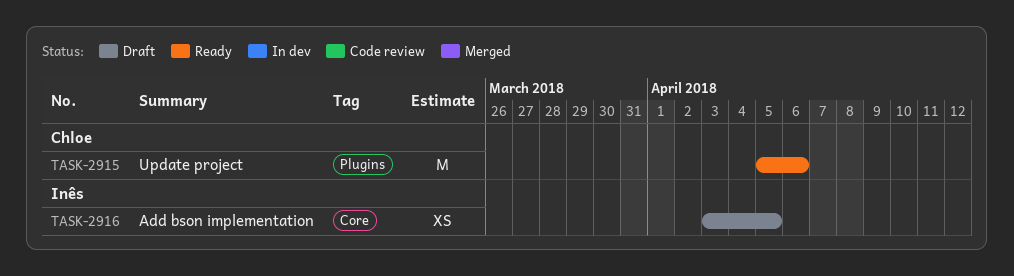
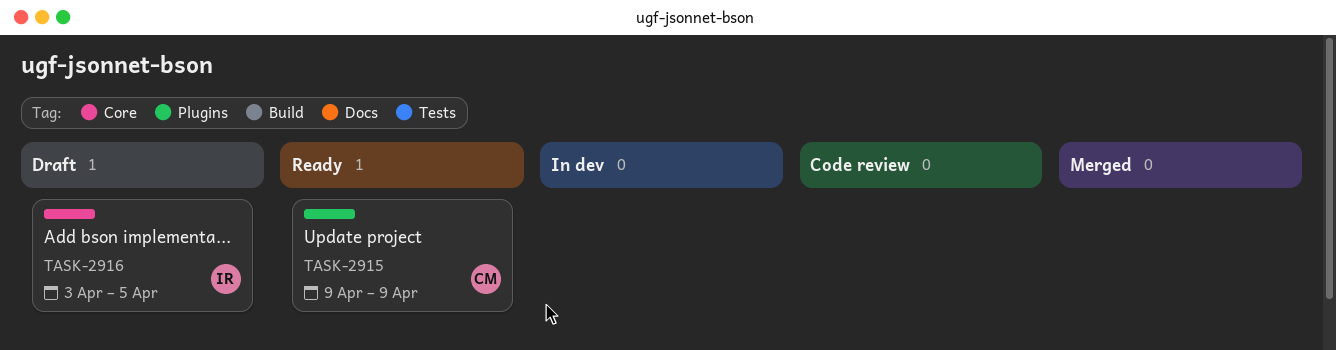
TASK-2915, start: Apr 5 -> Apr 9
TASK-2915, due: Apr 6 -> Apr 9

